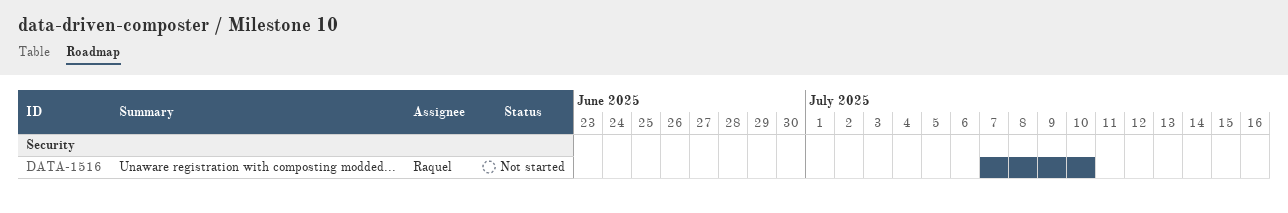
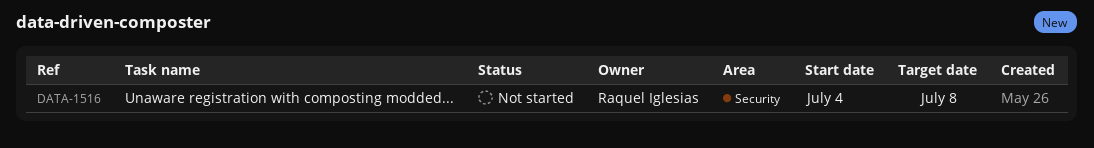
DATA-1516, start: Jul 7 -> Jul 4
DATA-1516, due: Jul 10 -> Jul 8

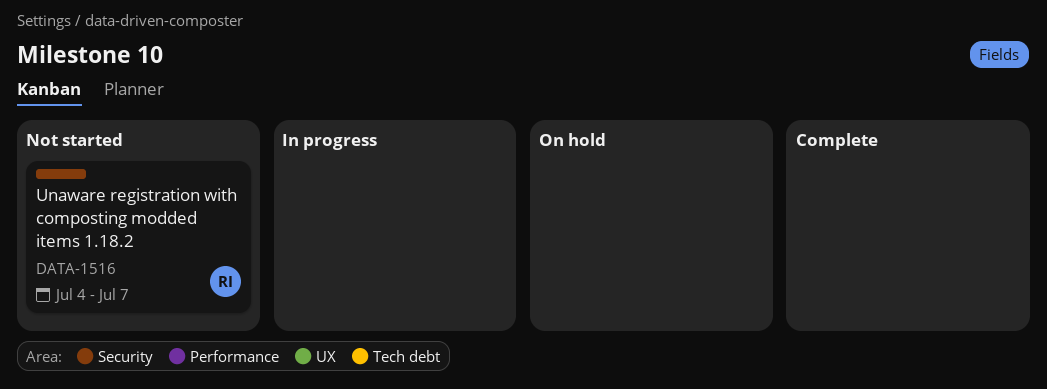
DATA-1516, due: Jul 8 -> Jul 7

